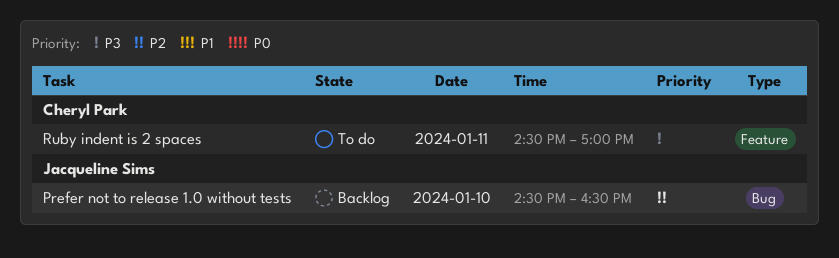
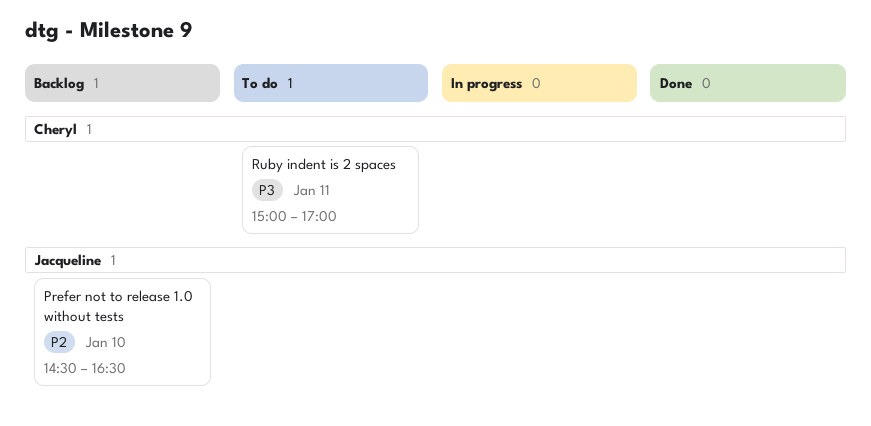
Ruby indent is 2 spaces, begins: 14:30 -> 15:00

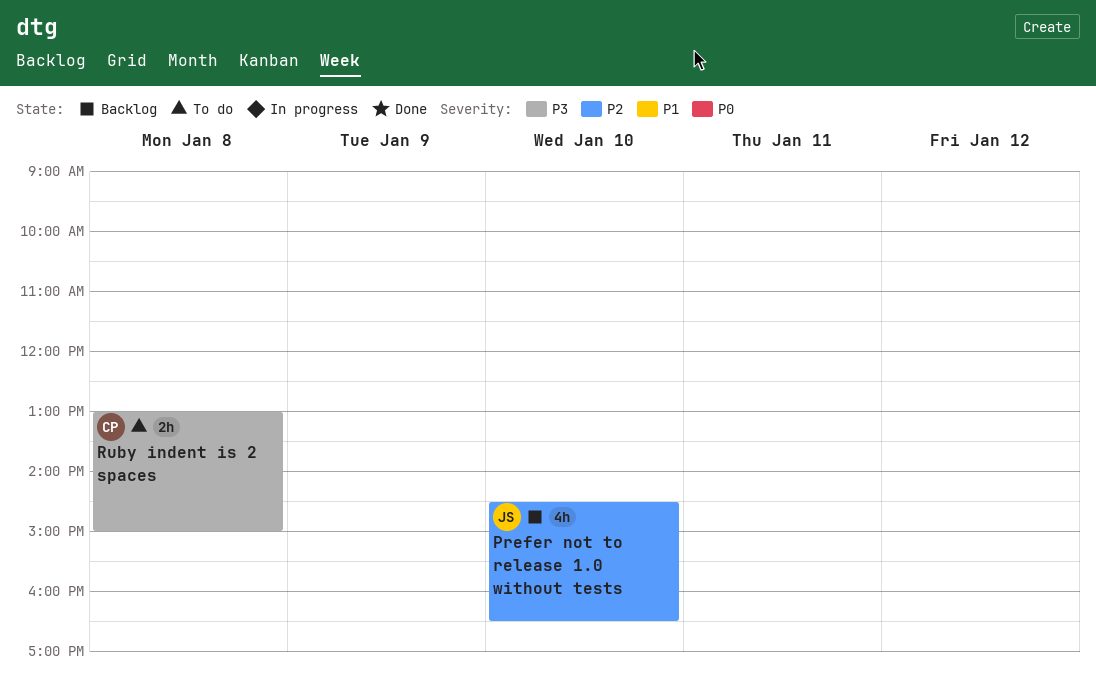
Ruby indent is 2 spaces, day: Jan 11 -> Jan 8
Ruby indent is 2 spaces, begins: 15:00 -> 13:00
Ruby indent is 2 spaces, ends: 17:00 -> 15:00

